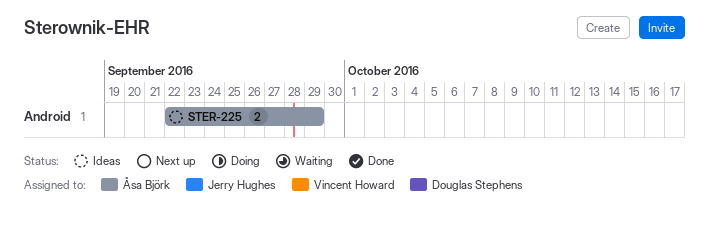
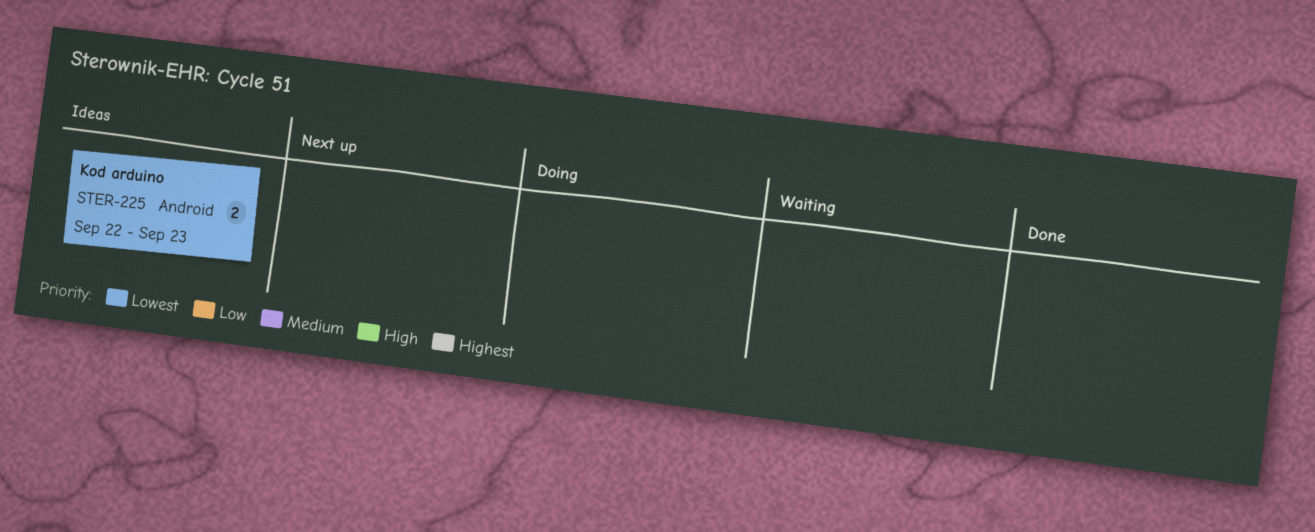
STER-225, due: Sep 29 -> Sep 23

